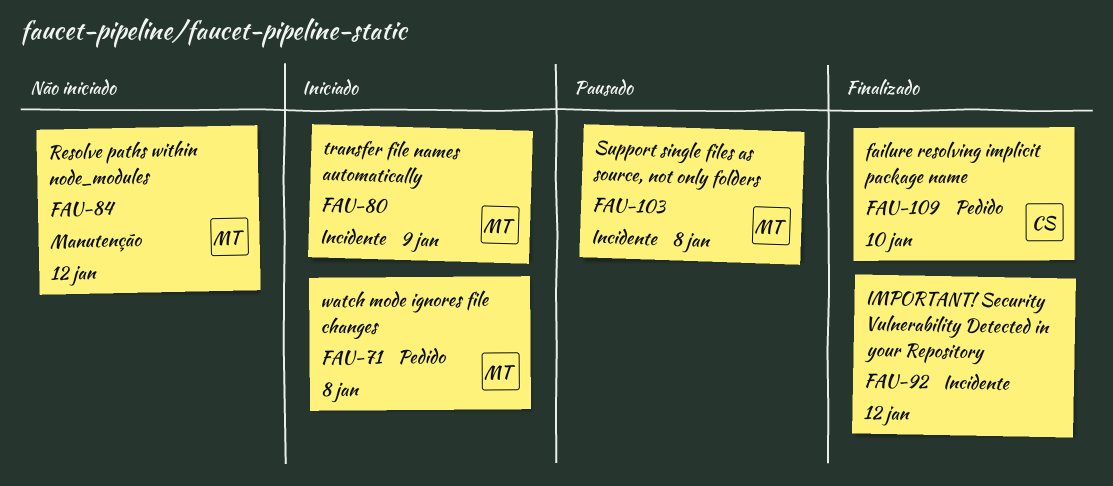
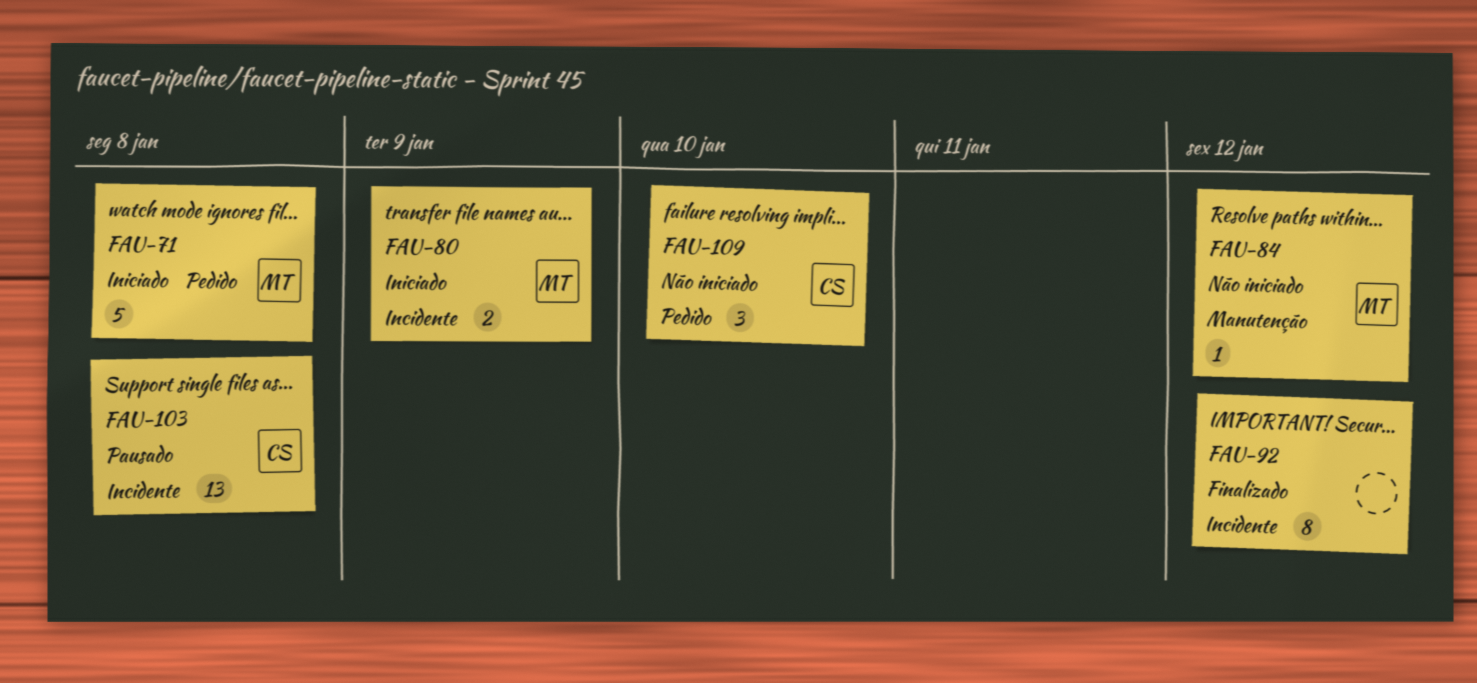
FAU-103, owner: MT -> CS
FAU-109, status: Finalizado -> Não iniciado

